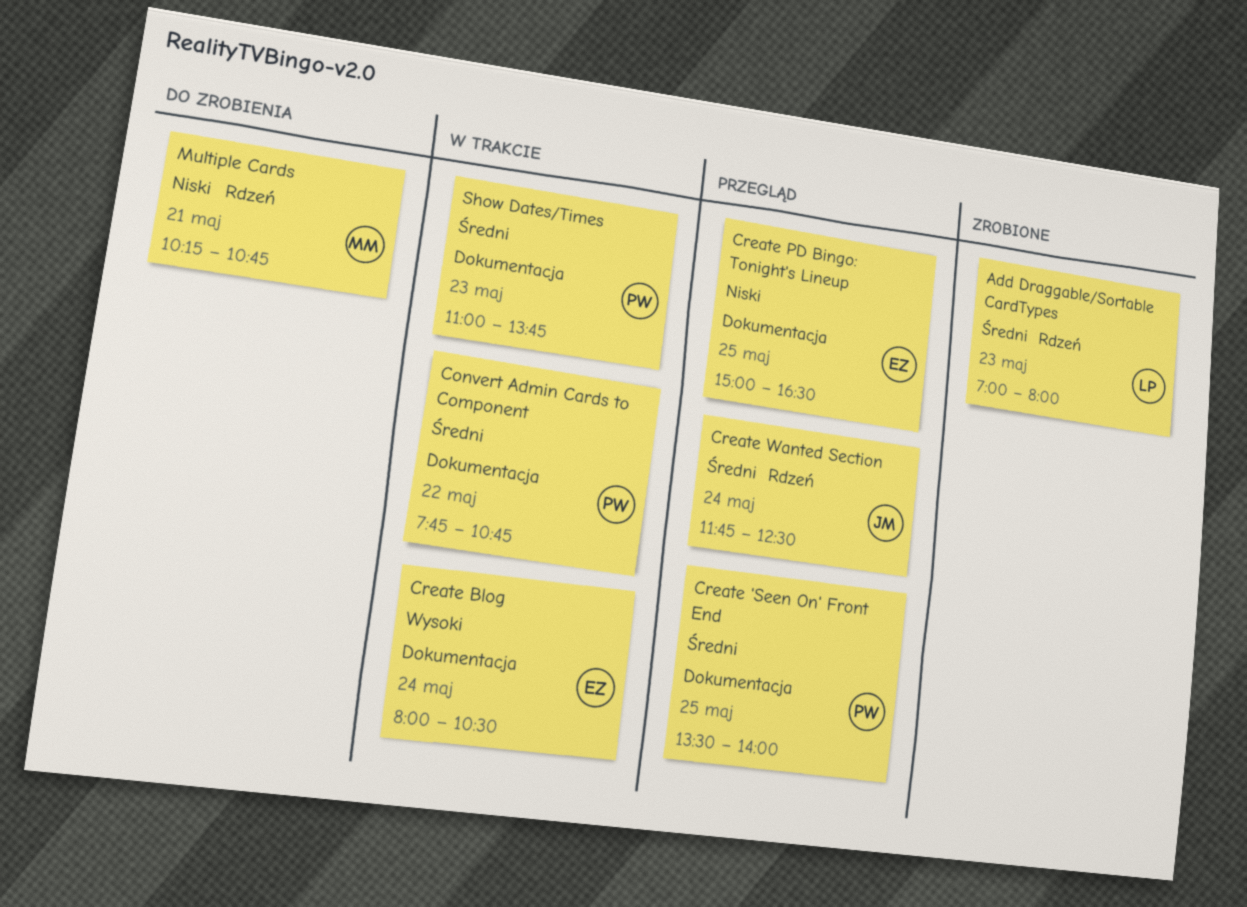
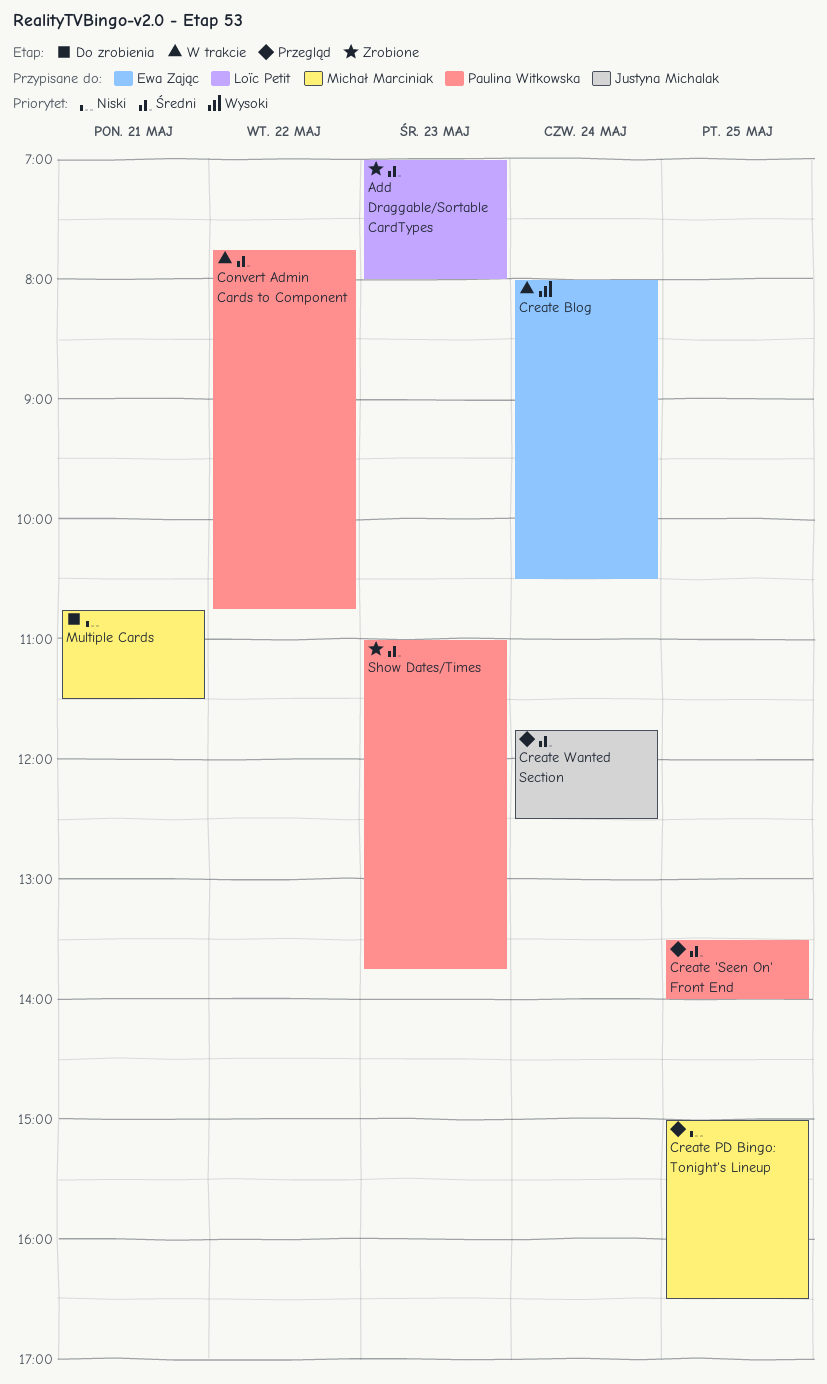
Create PD Bingo: Tonight's Lineup, owner: Ewa Zając -> Michał Marciniak
Multiple Cards, begins: 10:15 -> 10:45
Multiple Cards, ends: 10:45 -> 11:30
Show Dates/Times, status: W trakcie -> Zrobione

